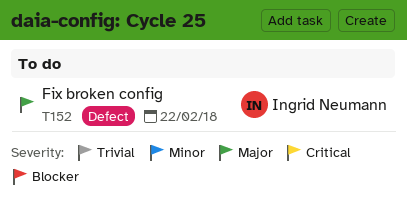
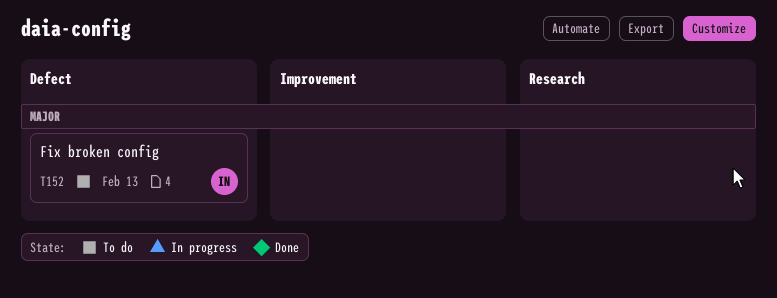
T152, due: Feb 22 -> Feb 13

